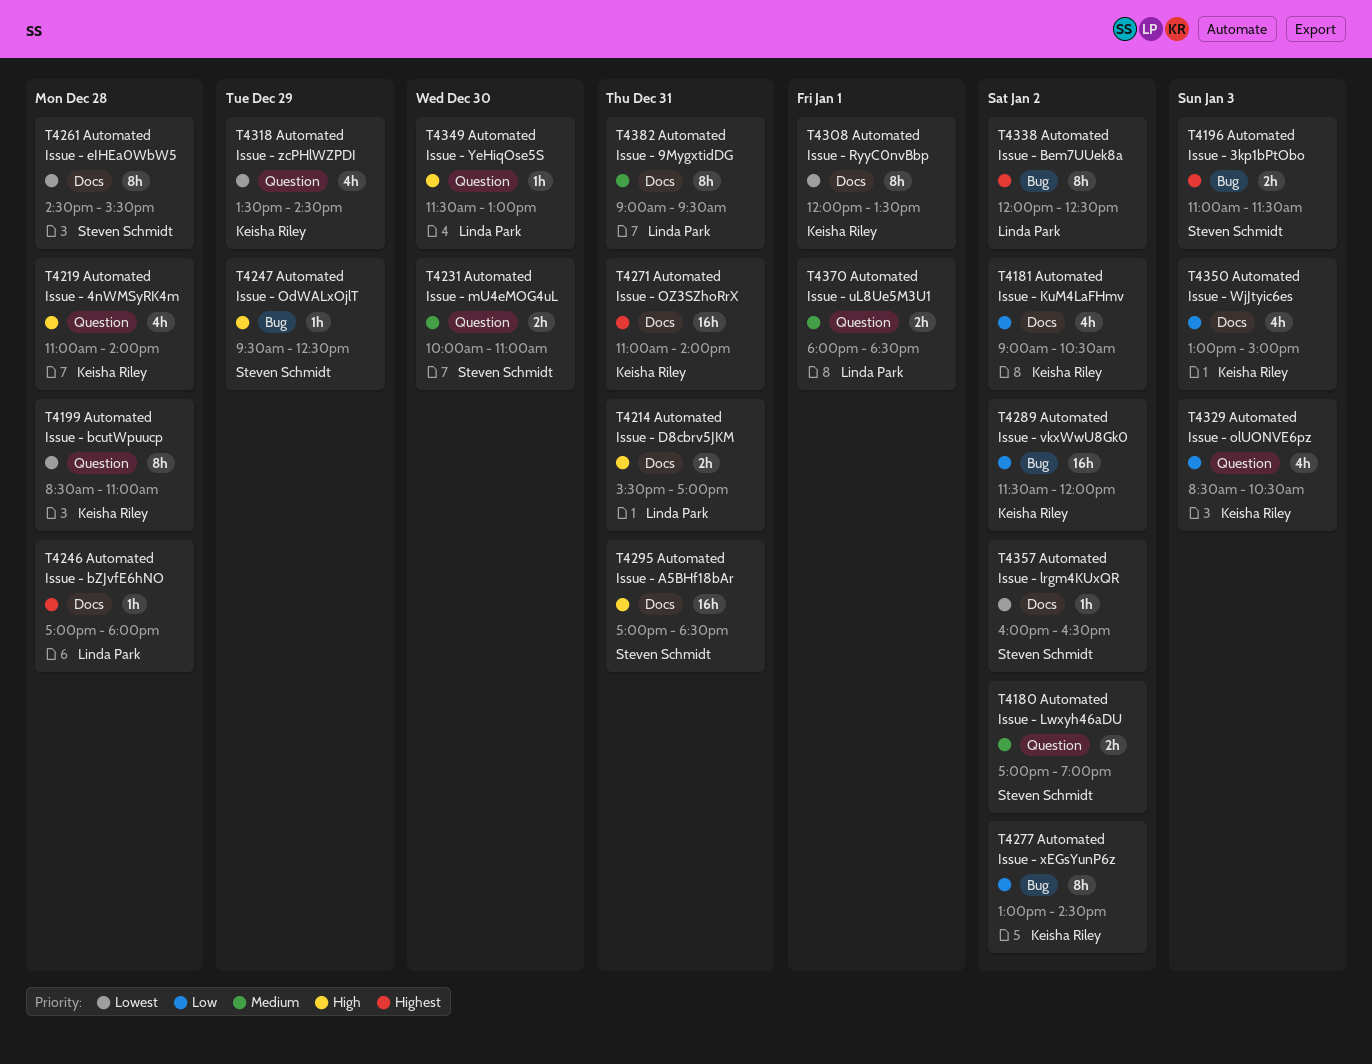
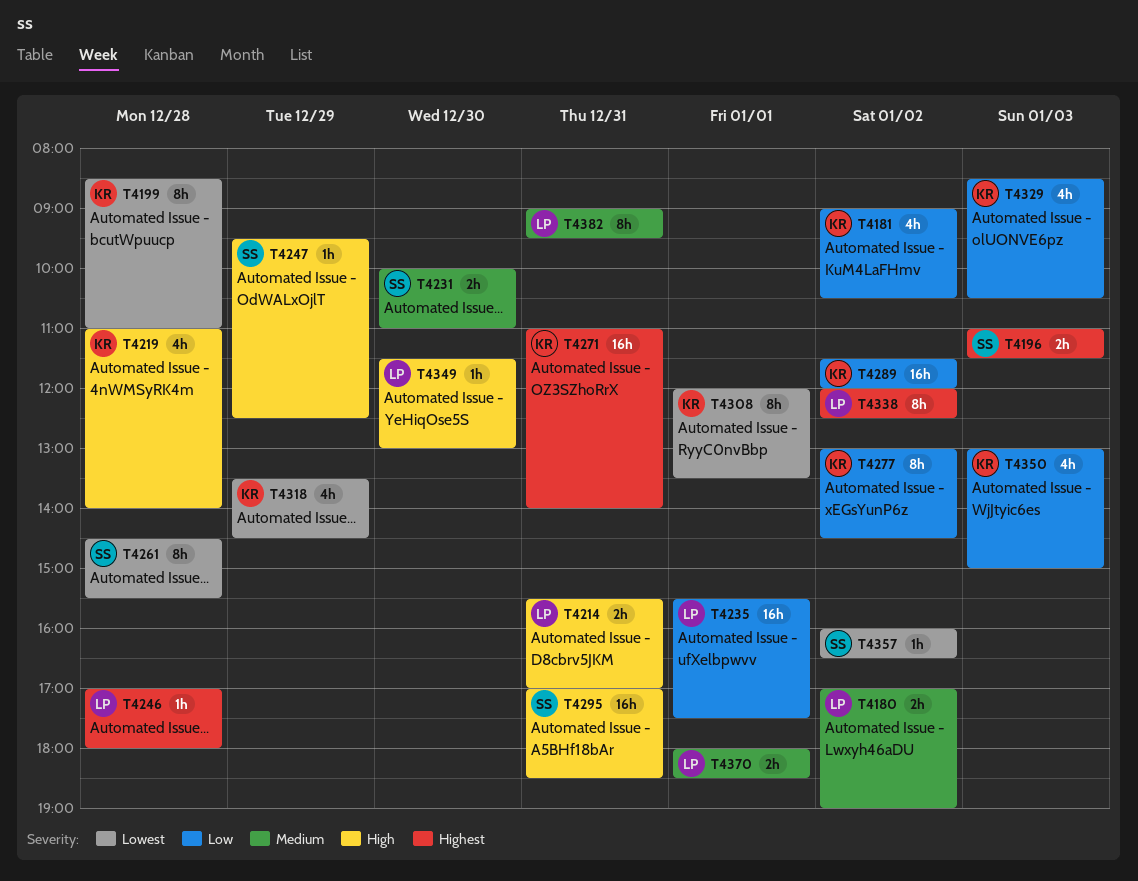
T4180, owner: Steven Schmidt -> Linda Park
T4235: none -> present

